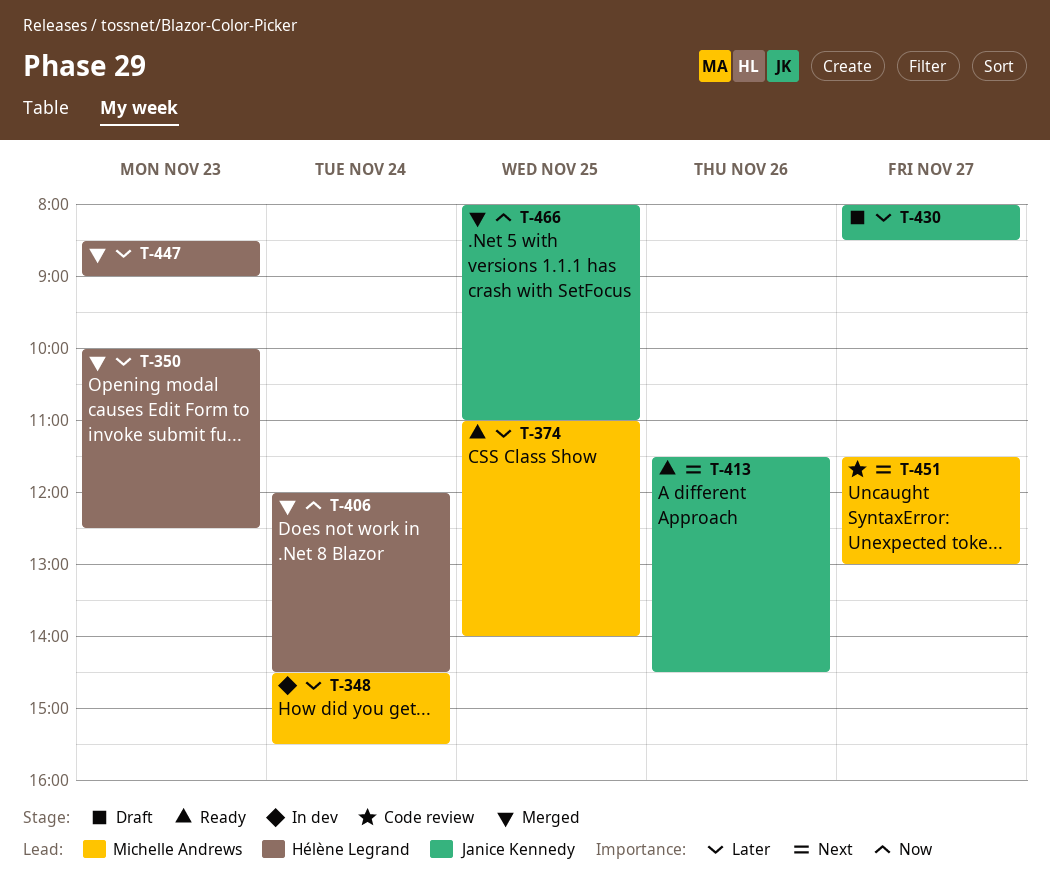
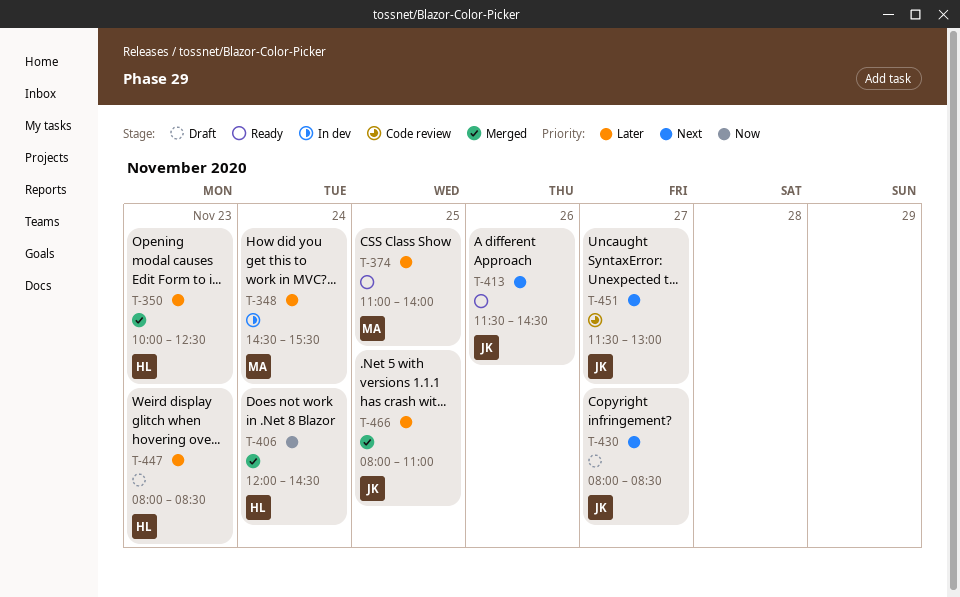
T-430, priority: Later -> Next
T-447, status: Merged -> Draft
T-447, begins: 08:30 -> 08:00
T-447, ends: 09:00 -> 08:30
T-451, owner: Michelle Andrews -> Janice Kennedy
T-466, priority: Now -> Later

